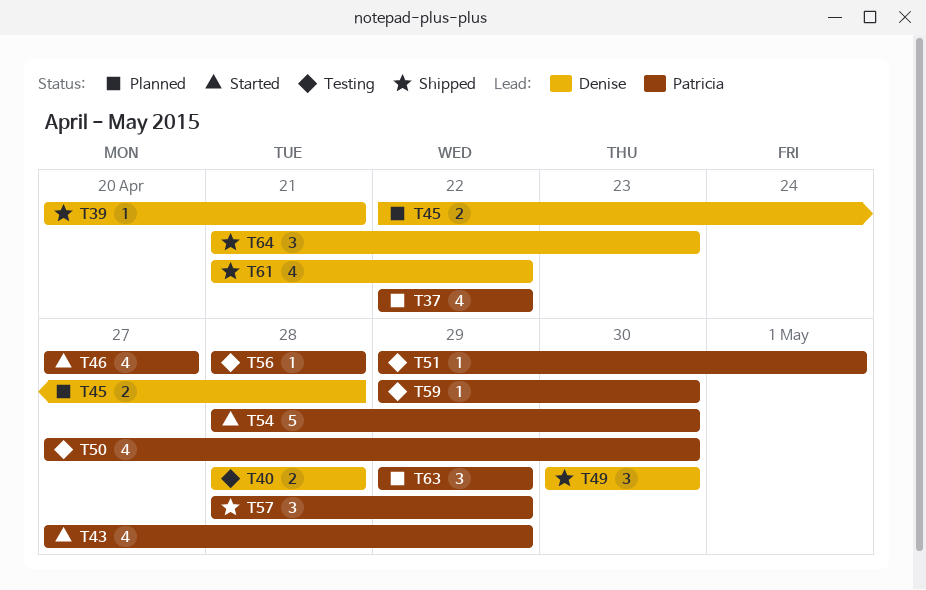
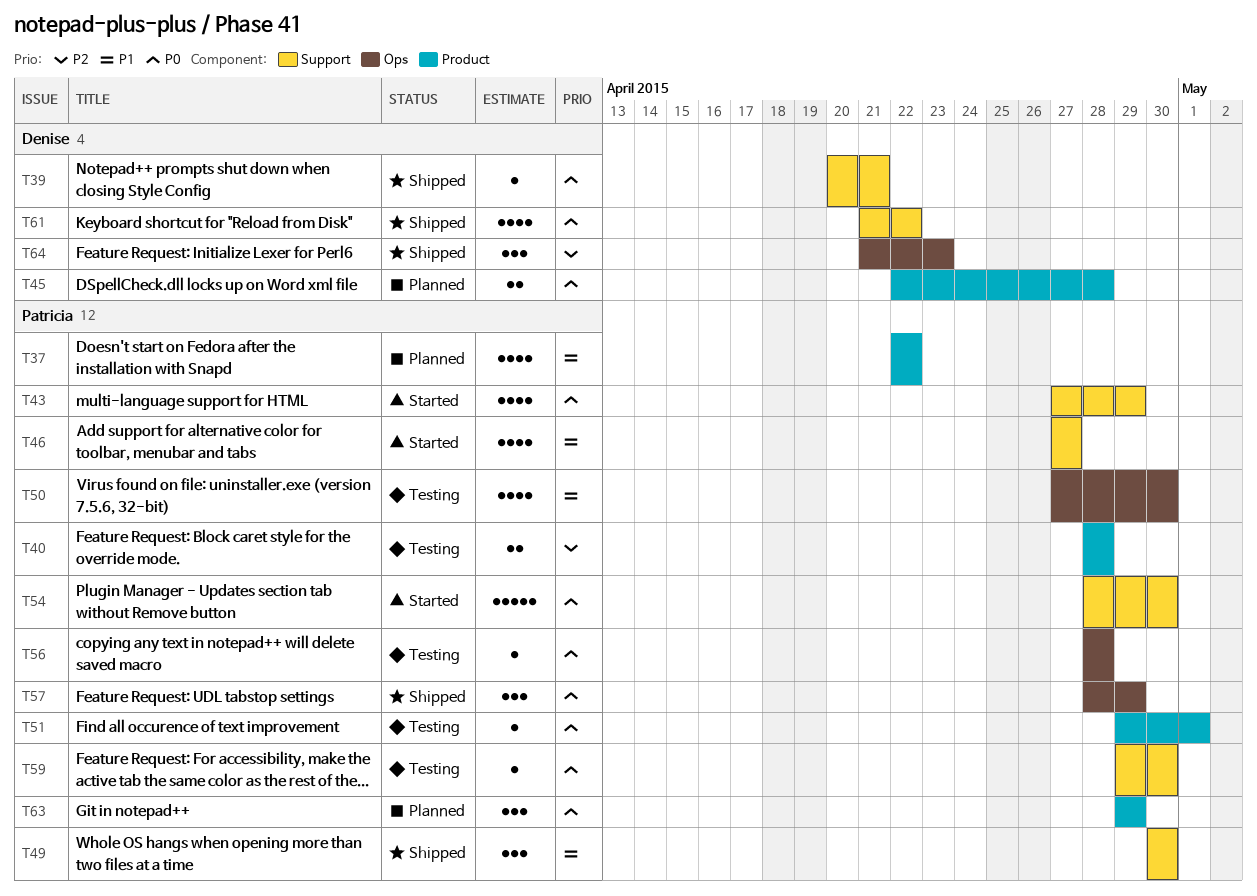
T40, owner: Denise -> Patricia
T49, owner: Denise -> Patricia

